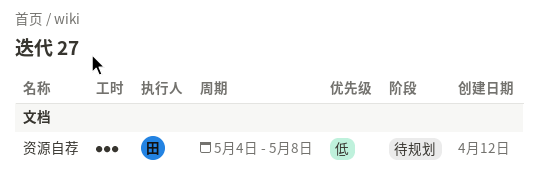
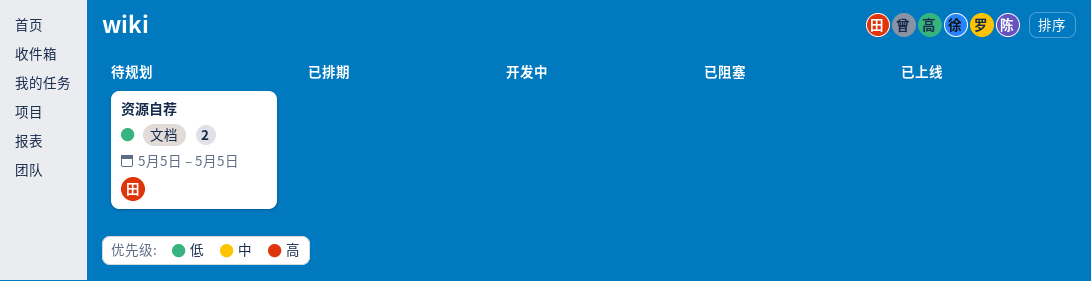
资源自荐, estimate: 3 -> 2
资源自荐, start: May 4 -> May 5
资源自荐, due: May 8 -> May 5

